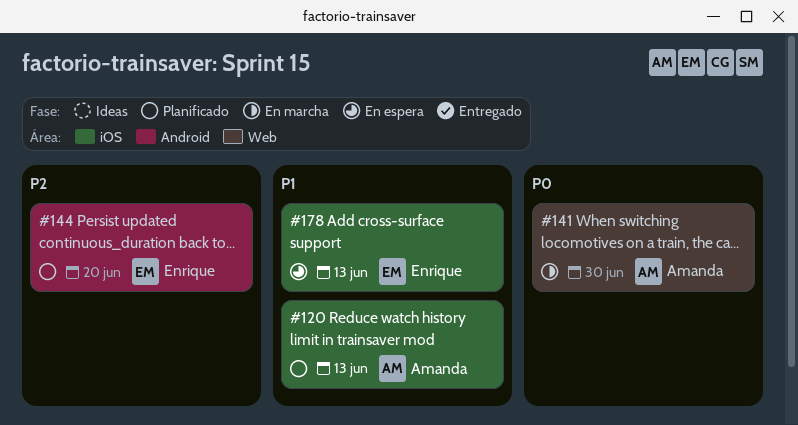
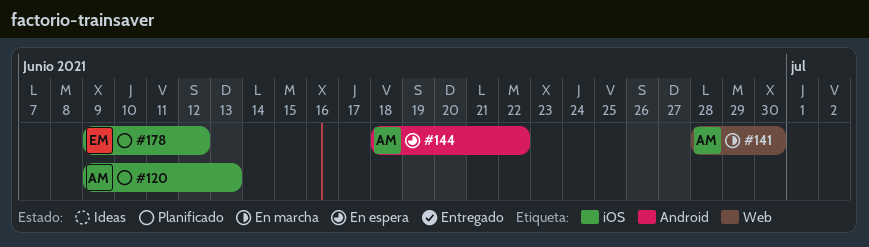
#144, status: Planificado -> En espera
#144, owner: Enrique -> Amanda
#144, due: Jun 20 -> Jun 22
#178, status: En espera -> Planificado
#178, due: Jun 13 -> Jun 12

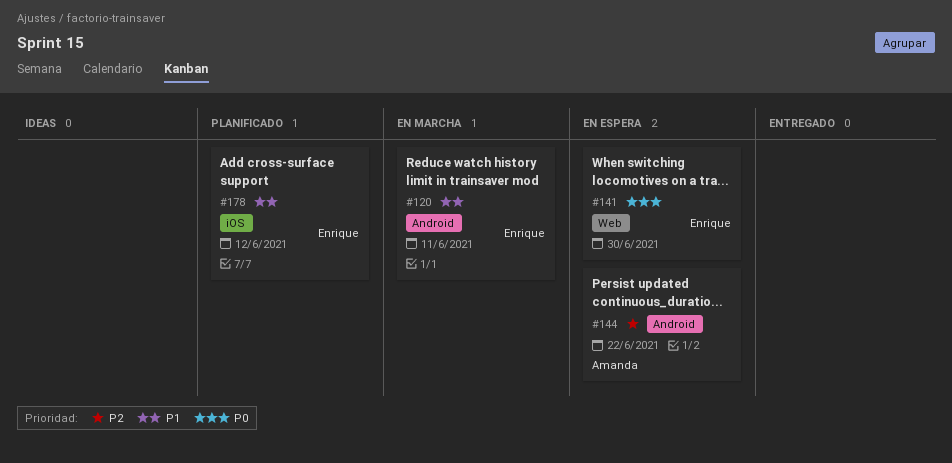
#120, status: Planificado -> En marcha
#120, owner: Amanda -> Enrique
#120, label: iOS -> Android
#120, due: Jun 13 -> Jun 11
#141, status: En marcha -> En espera
#141, owner: Amanda -> Enrique

